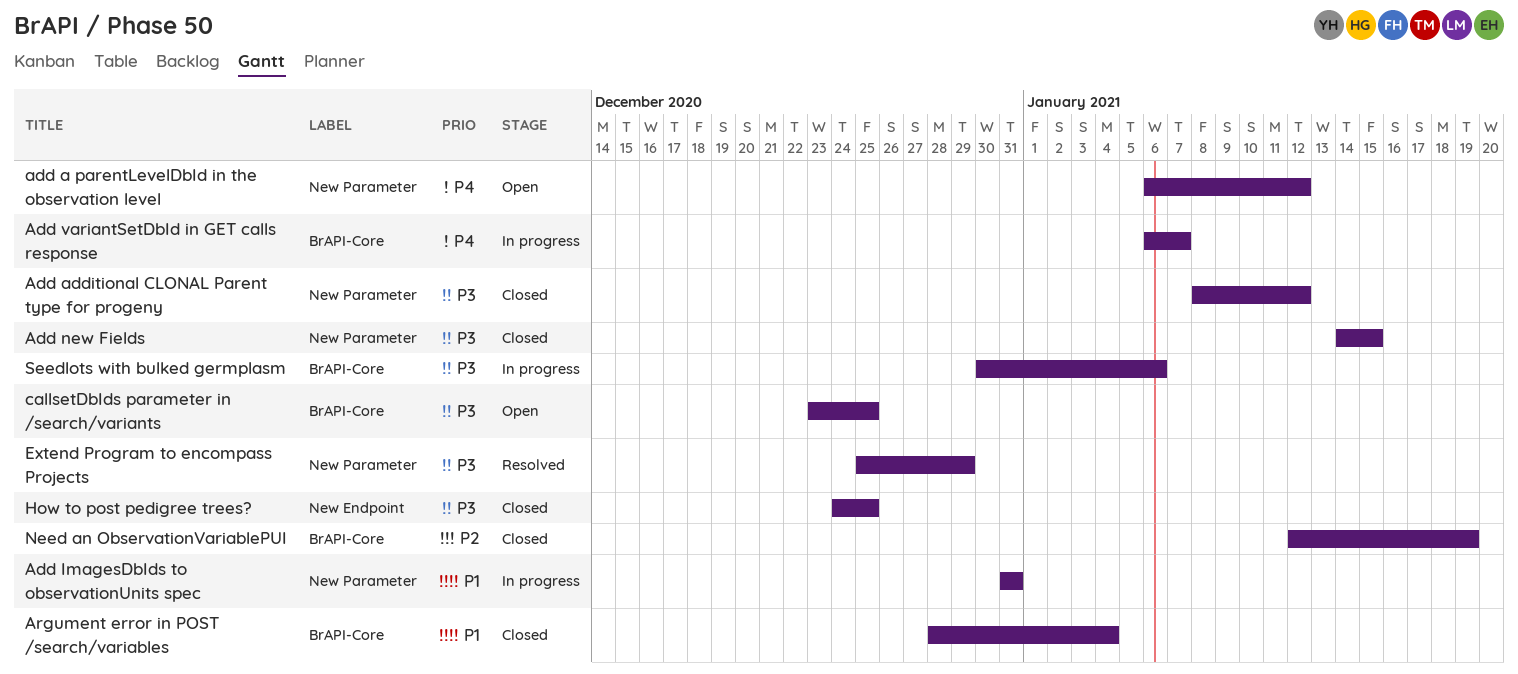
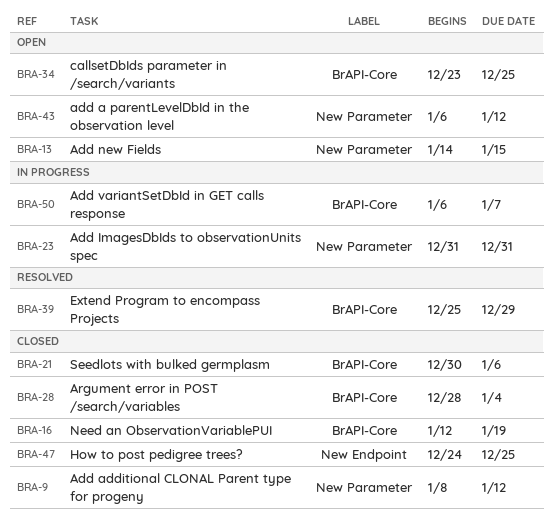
Add new Fields, status: Closed -> Open
Extend Program to encompass Projects, label: New Parameter -> BrAPI-Core
Seedlots with bulked germplasm, status: In progress -> Closed

